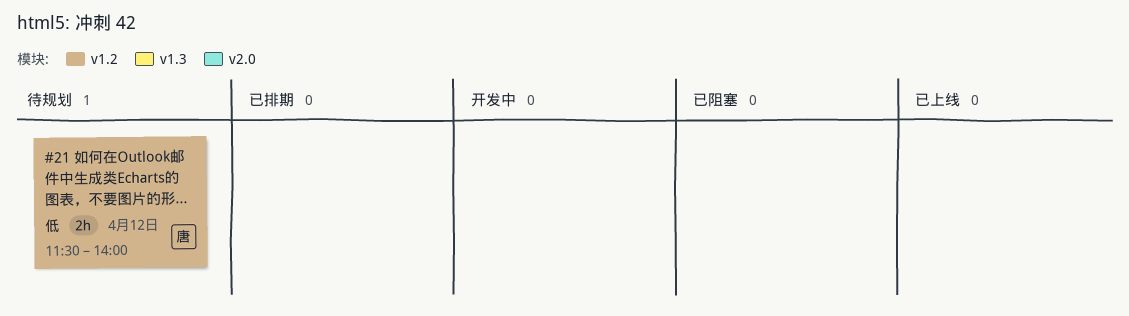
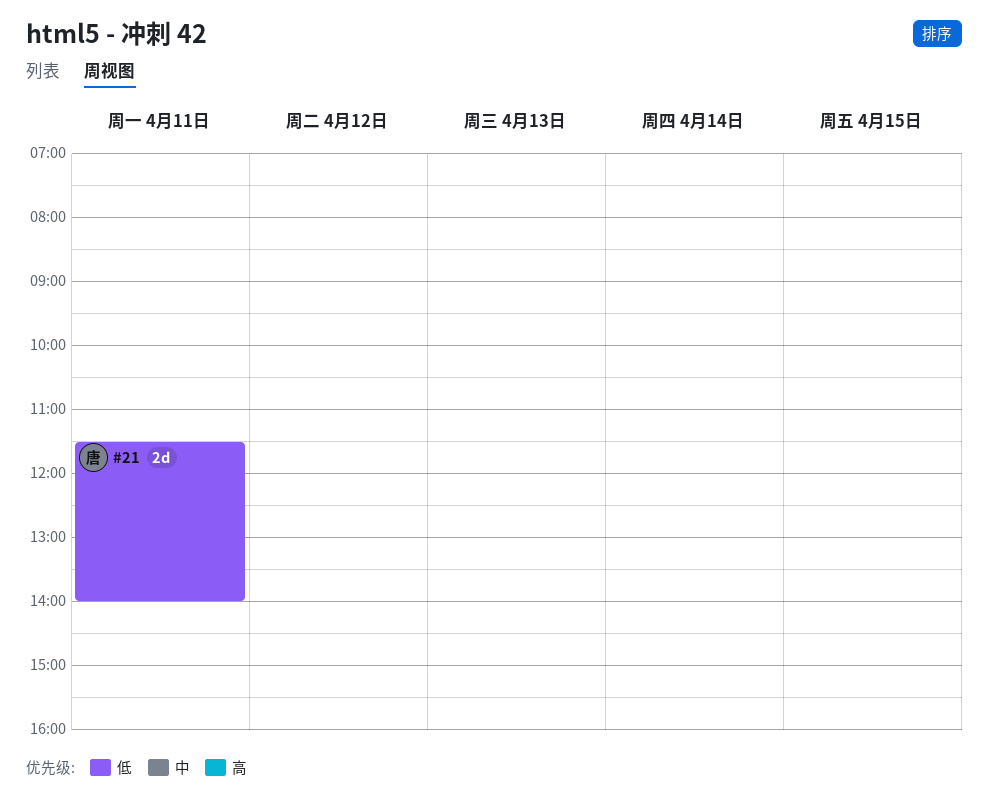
#21, estimate: 2h -> 2d
#21, day: Apr 12 -> Apr 11

